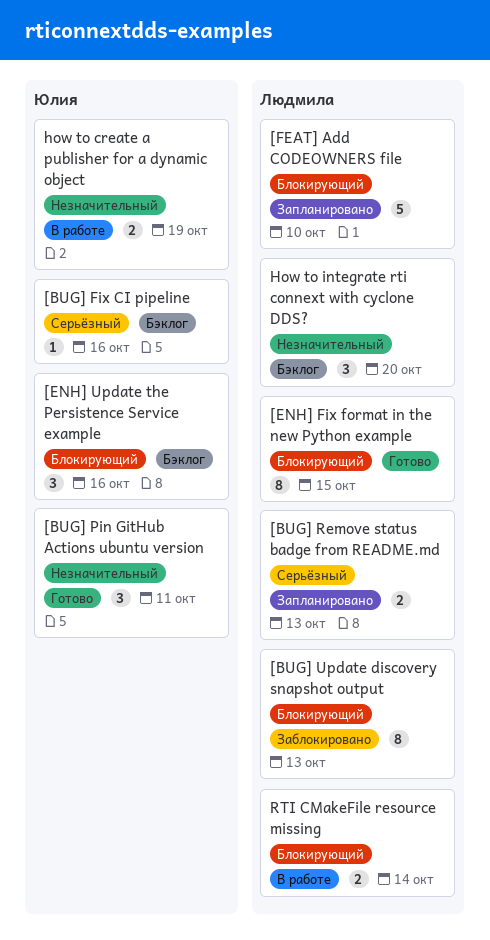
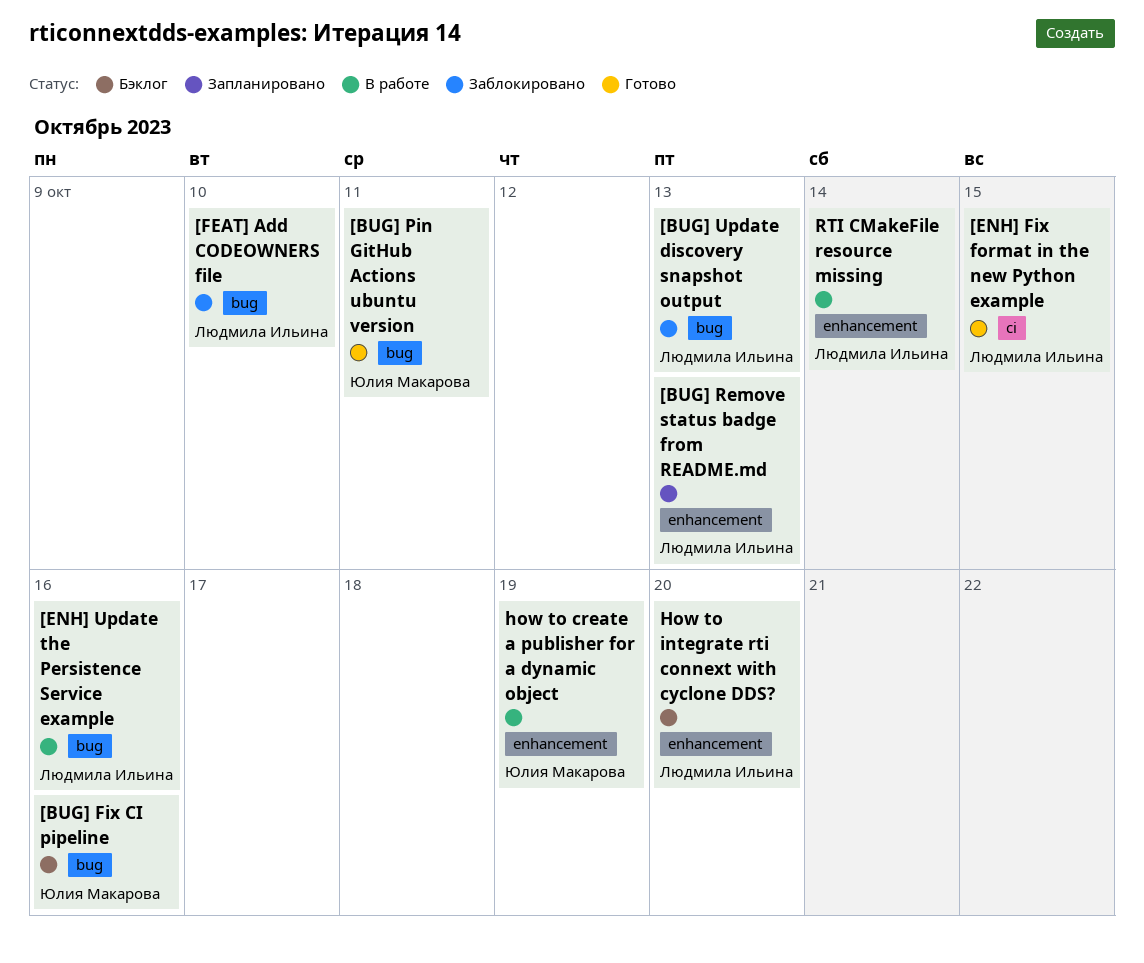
[ENH] Update the Persistence Service example, status: Бэклог -> В работе
[ENH] Update the Persistence Service example, owner: Юлия Макарова -> Людмила Ильина
[FEAT] Add CODEOWNERS file, status: Запланировано -> Заблокировано

